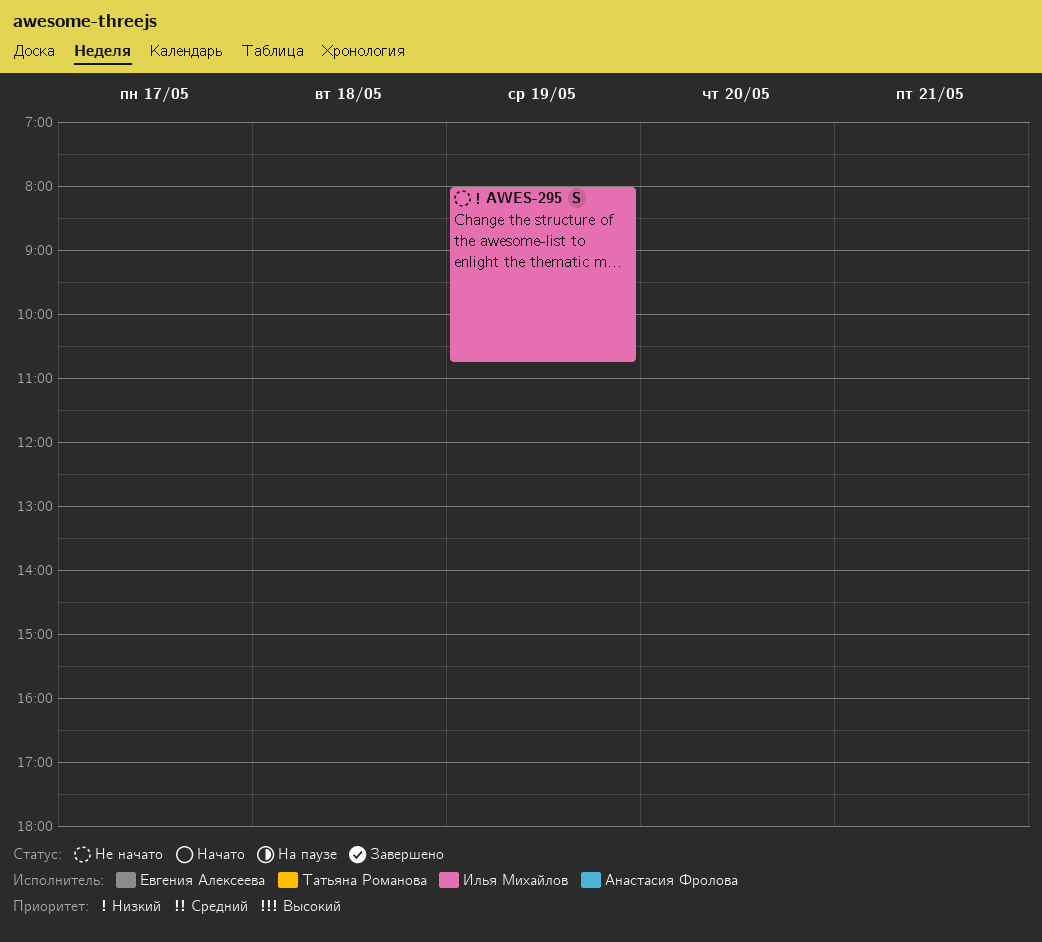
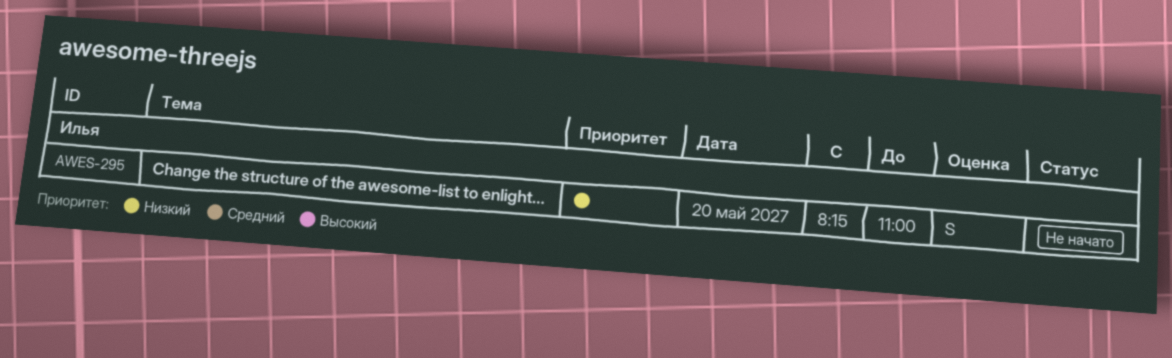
AWES-295, day: May 19 -> May 20
AWES-295, begins: 08:00 -> 08:15
AWES-295, ends: 10:45 -> 11:00

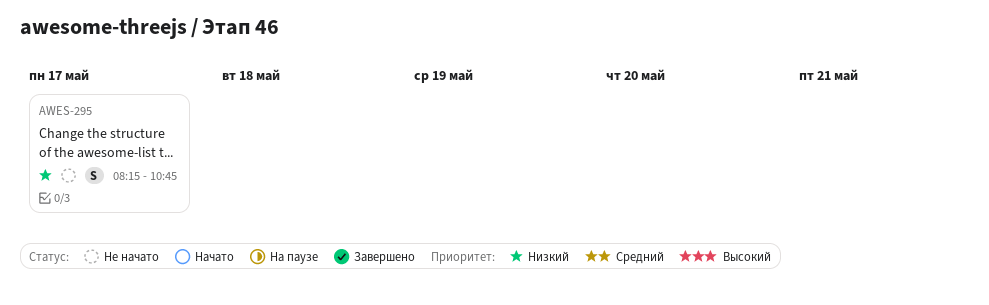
AWES-295, day: May 20 -> May 17
AWES-295, ends: 11:00 -> 10:45

